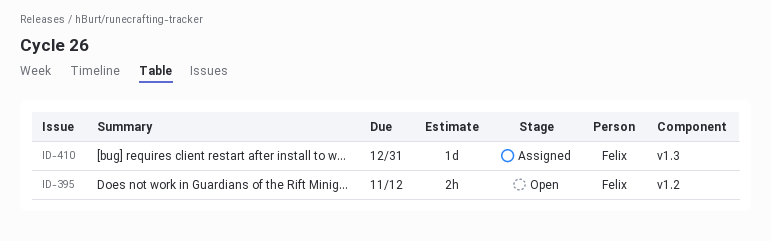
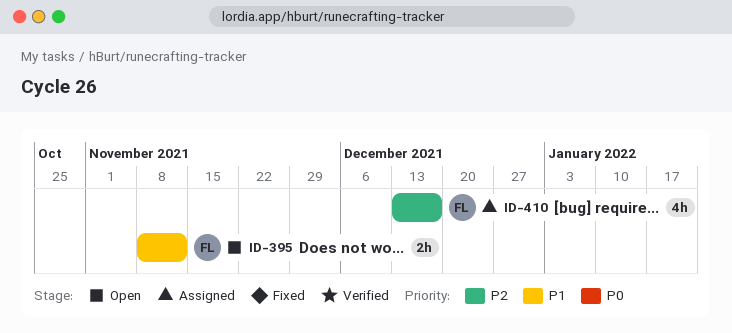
ID-410, estimate: 1d -> 4h
ID-410, due: Dec 31 -> Dec 17

